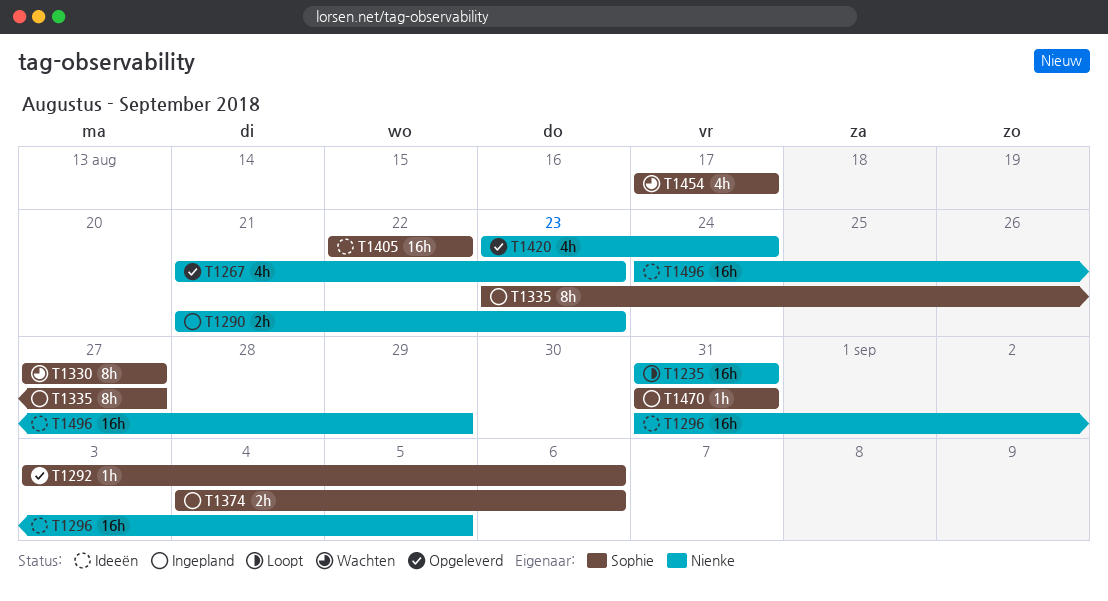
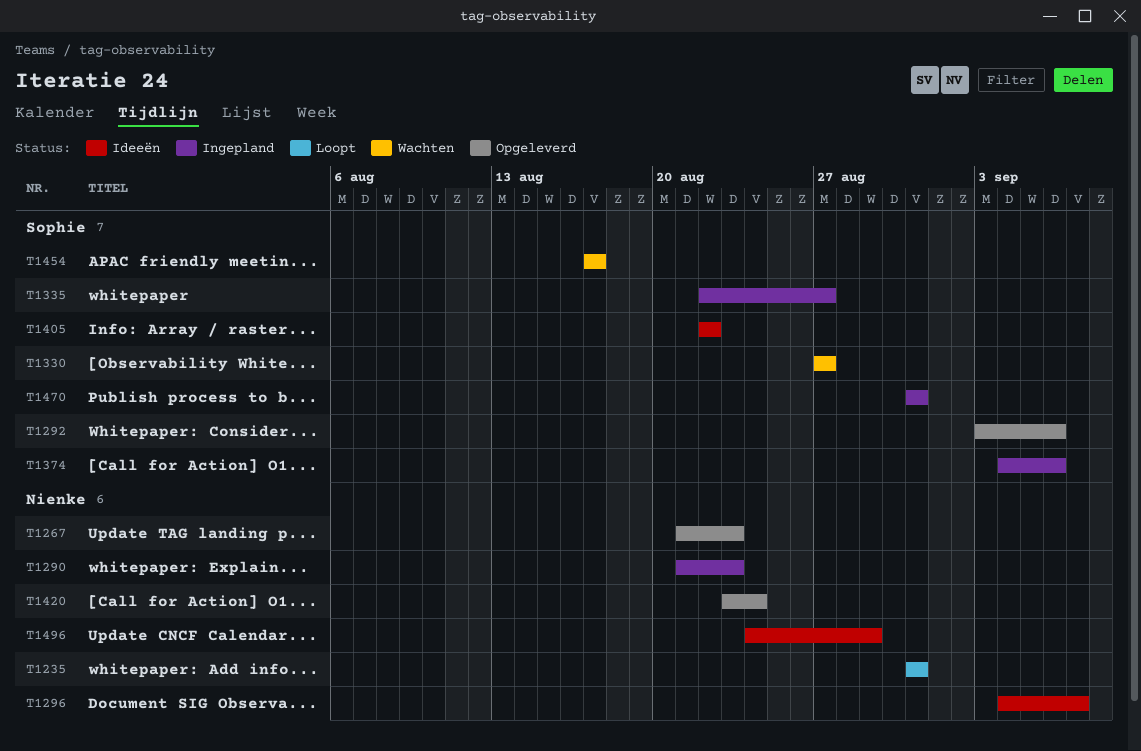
T1296, start: Aug 31 -> Sep 4
T1296, due: Sep 5 -> Sep 7
T1335, start: Aug 23 -> Aug 22

